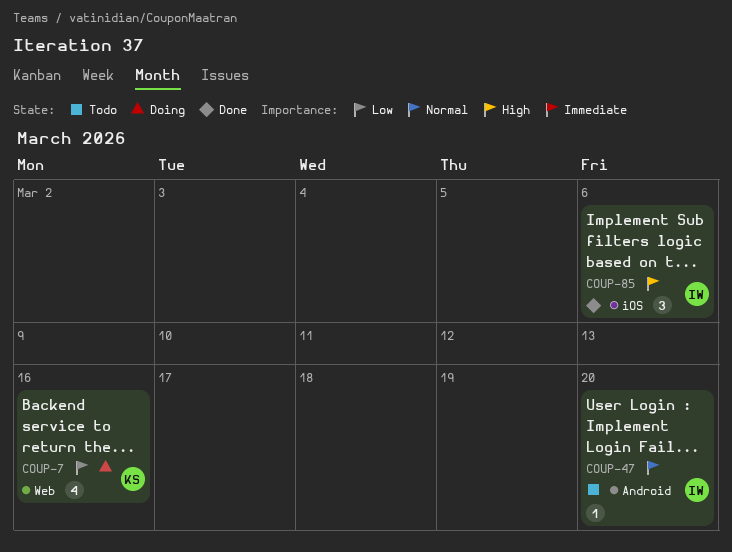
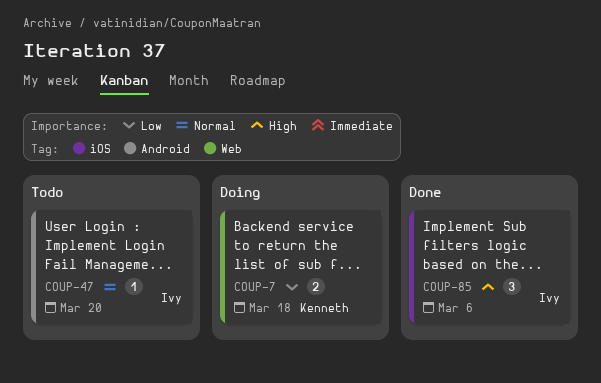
COUP-7, estimate: 4 -> 2
COUP-7, due: Mar 16 -> Mar 18

